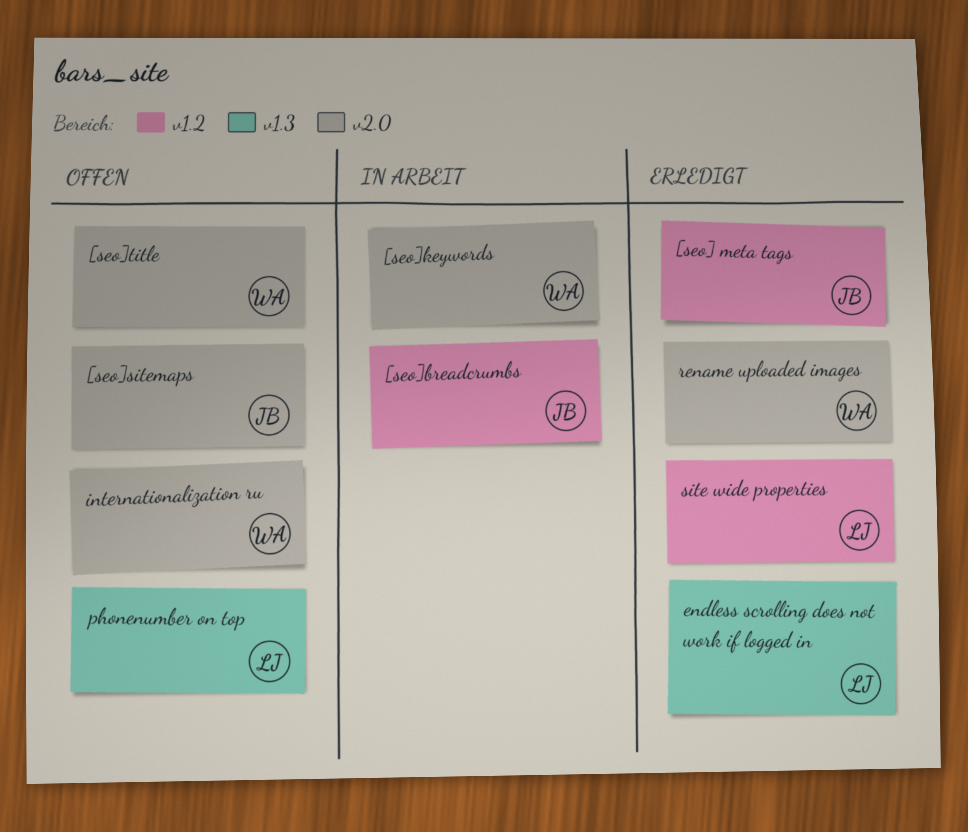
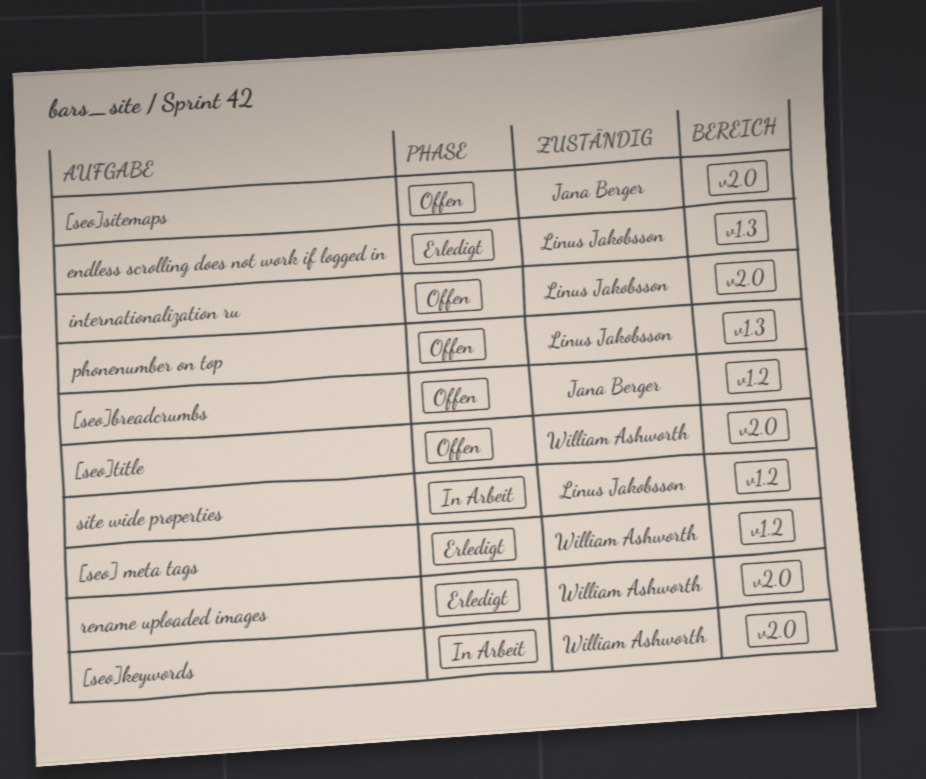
[seo] meta tags, owner: Jana Berger -> William Ashworth
[seo]breadcrumbs, status: In Arbeit -> Offen
internationalization ru, owner: William Ashworth -> Linus Jakobsson
site wide properties, status: Erledigt -> In Arbeit

